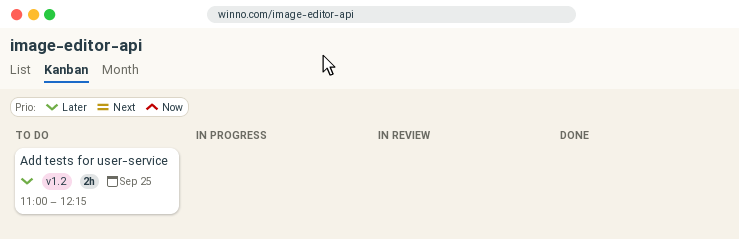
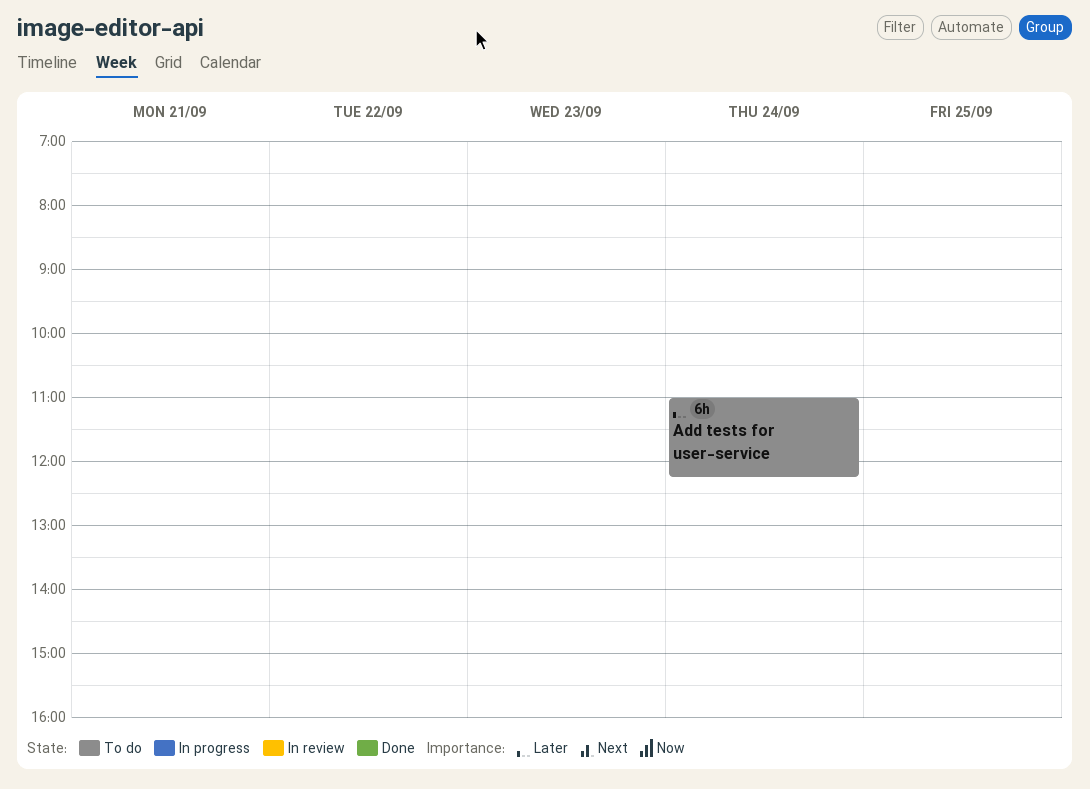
Add tests for user-service, estimate: 2h -> 6h
Add tests for user-service, day: Sep 25 -> Sep 24

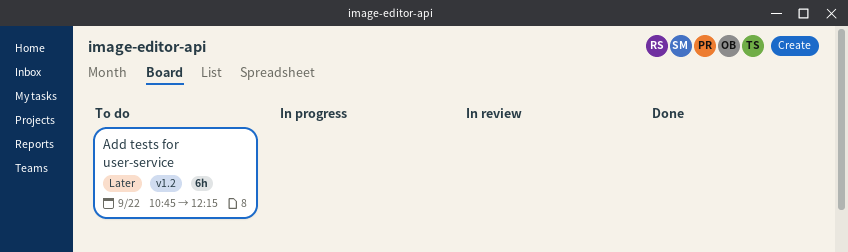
Add tests for user-service, day: Sep 24 -> Sep 22
Add tests for user-service, begins: 11:00 -> 10:45

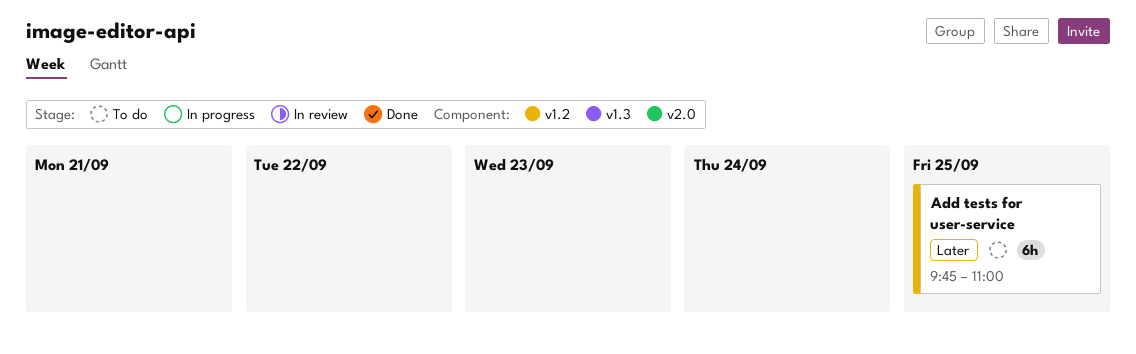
Add tests for user-service, day: Sep 22 -> Sep 25
Add tests for user-service, begins: 10:45 -> 09:45
Add tests for user-service, ends: 12:15 -> 11:00

